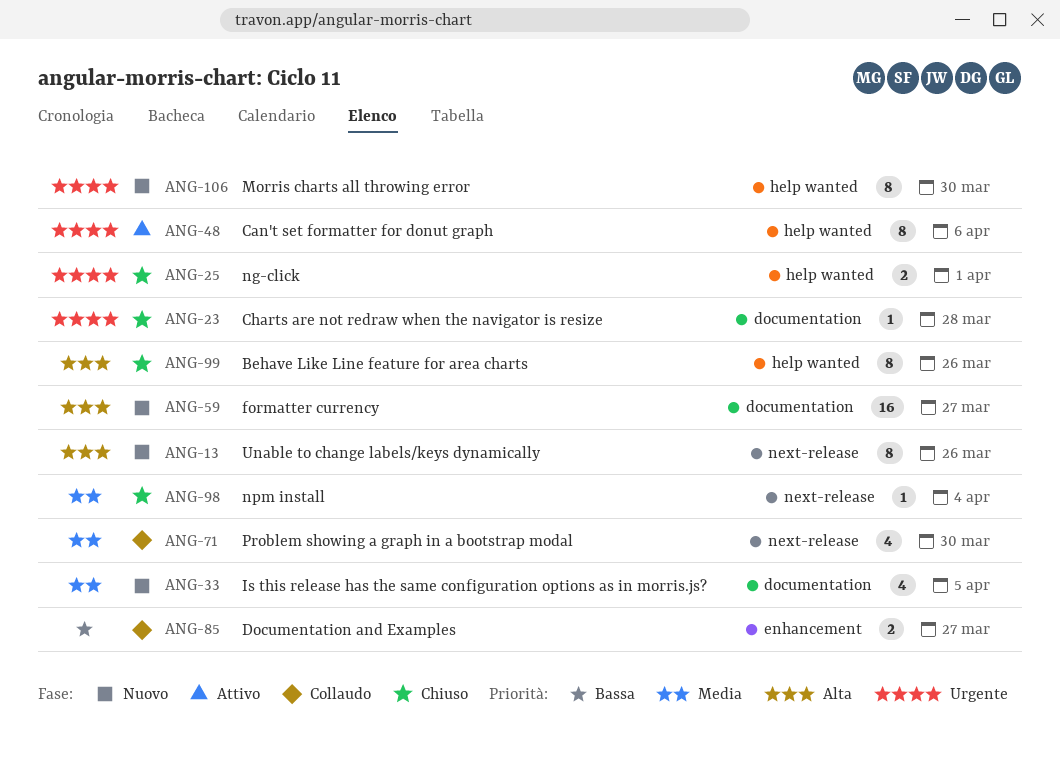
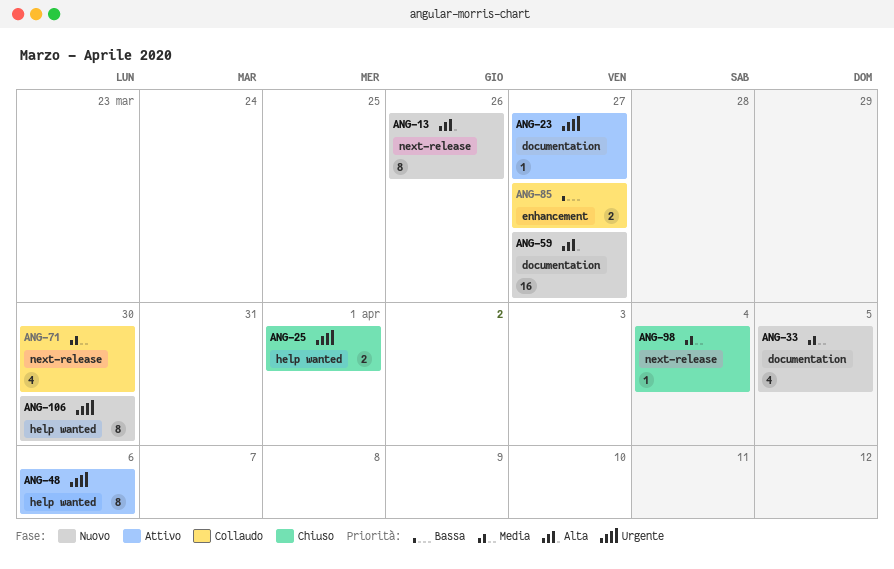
ANG-23, status: Chiuso -> Attivo
ANG-23, due: Mar 28 -> Mar 27
ANG-99: present -> none

